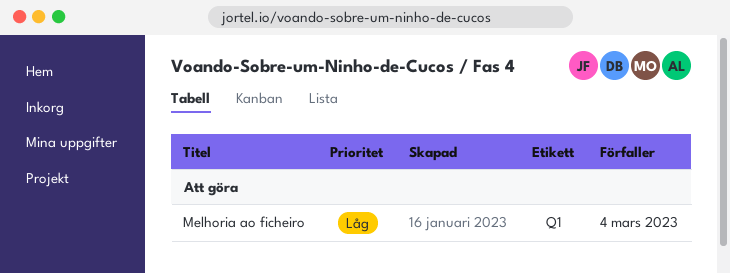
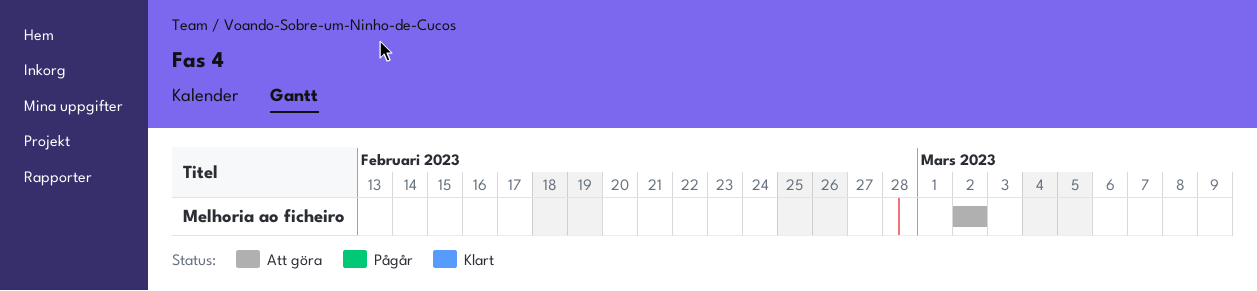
Melhoria ao ficheiro, due: Mar 4 -> Mar 2

